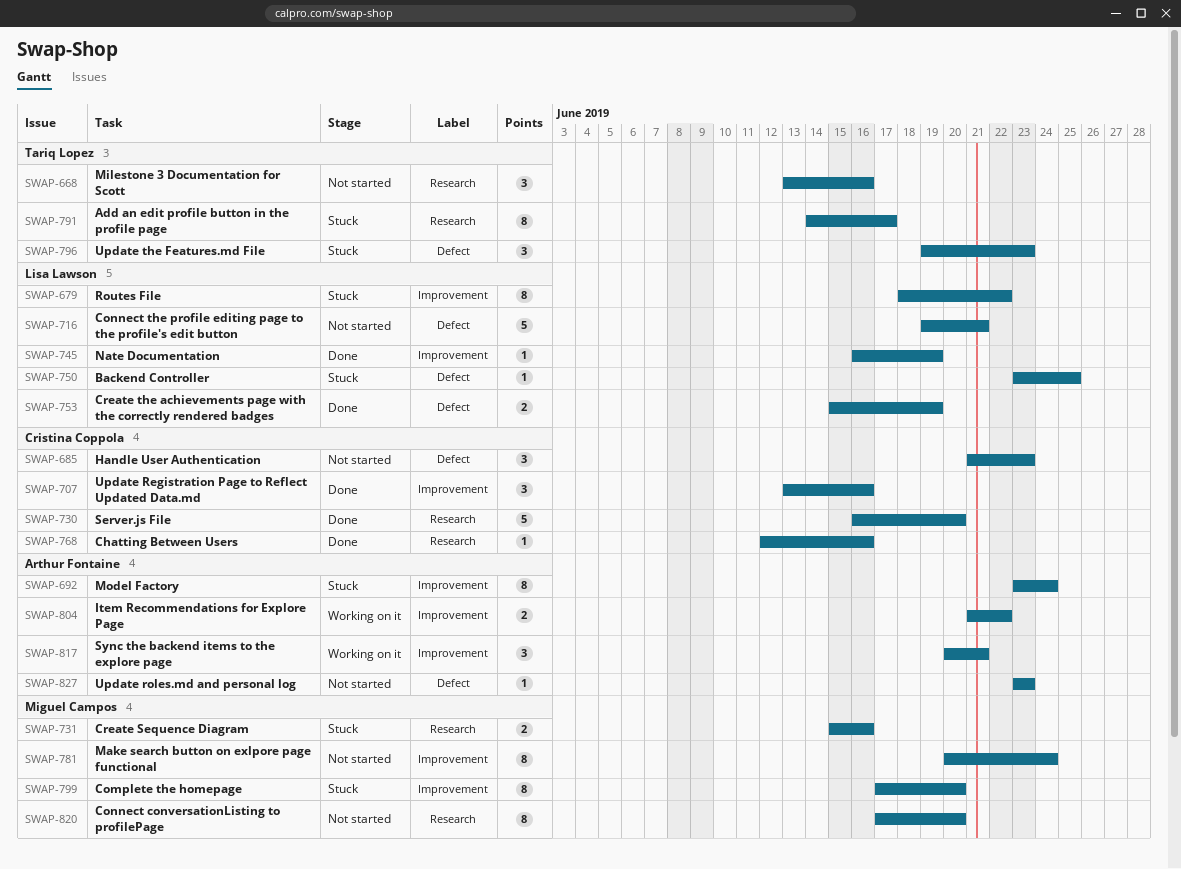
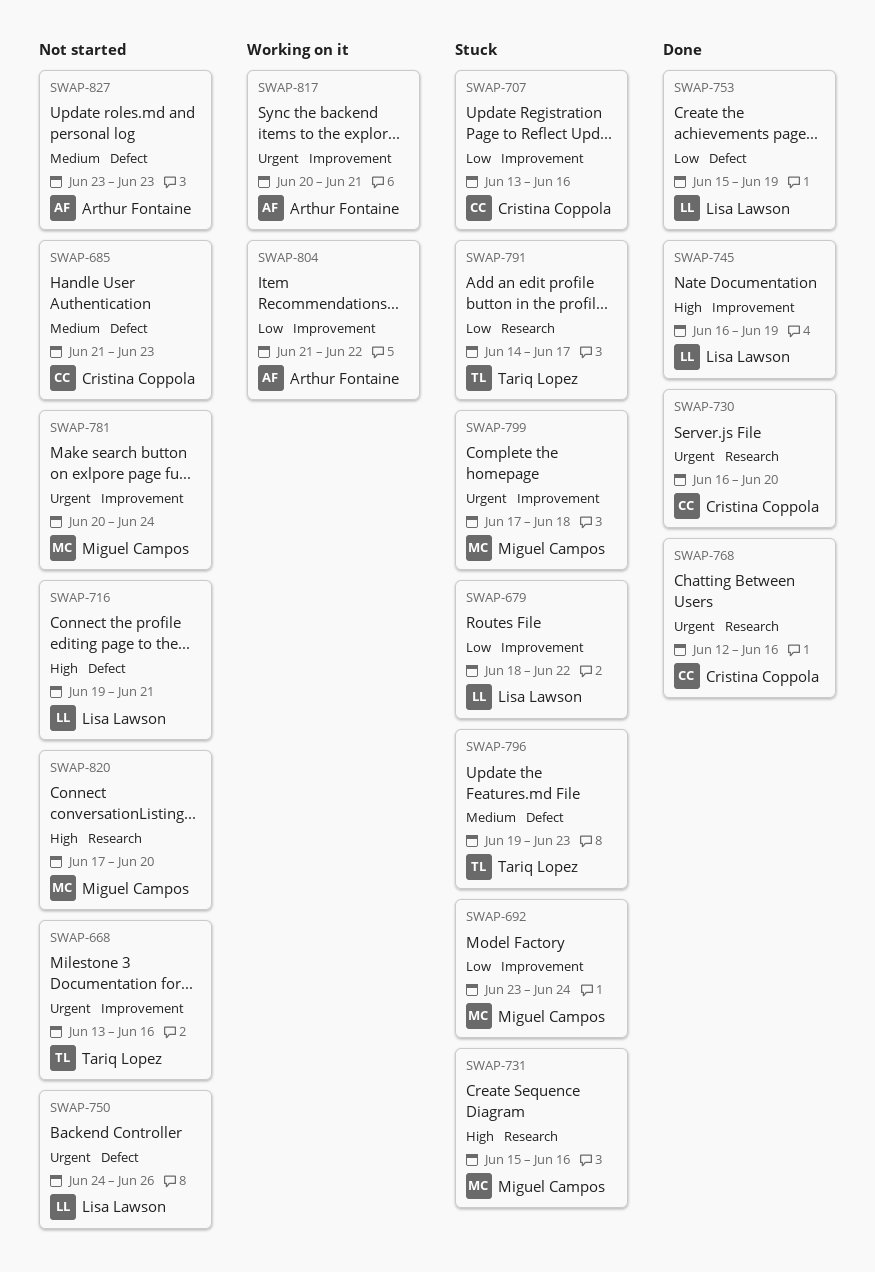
SWAP-668, label: Research -> Improvement
SWAP-692, owner: Arthur Fontaine -> Miguel Campos
SWAP-707, status: Done -> Stuck
SWAP-750, status: Stuck -> Not started
SWAP-750, start: Jun 23 -> Jun 24
SWAP-750, due: Jun 25 -> Jun 26
SWAP-799, due: Jun 20 -> Jun 18

